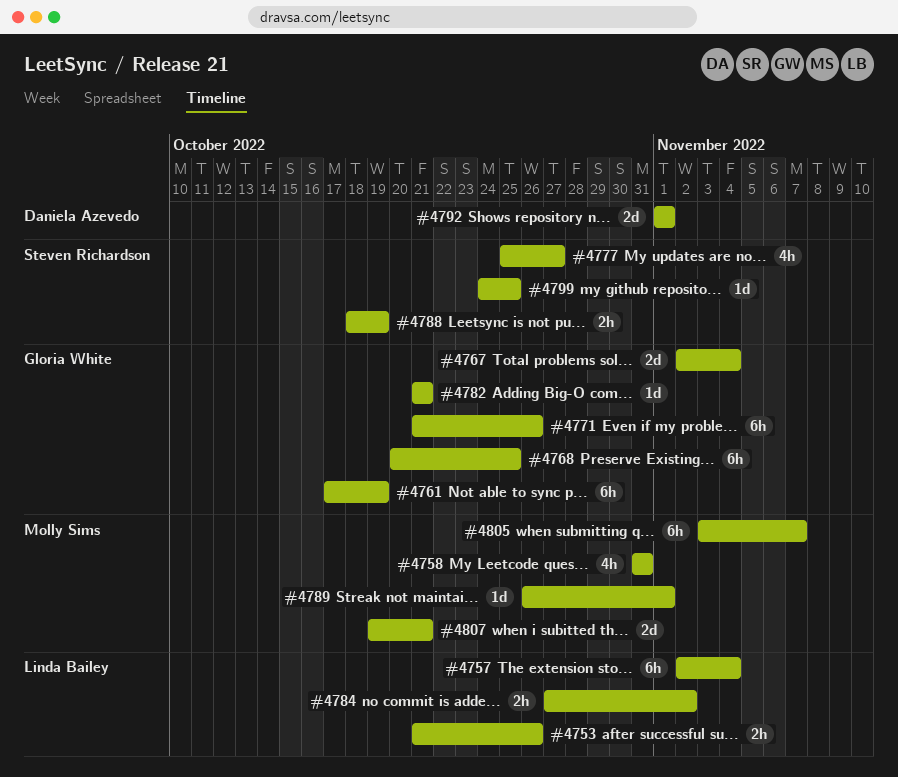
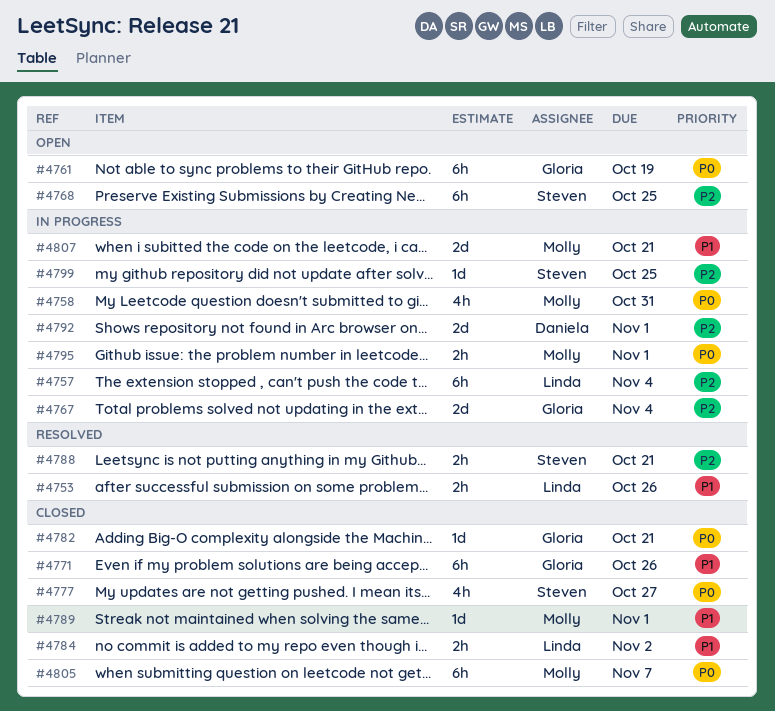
#4768, owner: Gloria White -> Steven Richardson
#4788, due: Oct 19 -> Oct 21
#4795: none -> present

